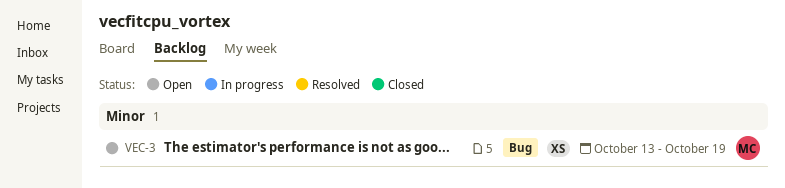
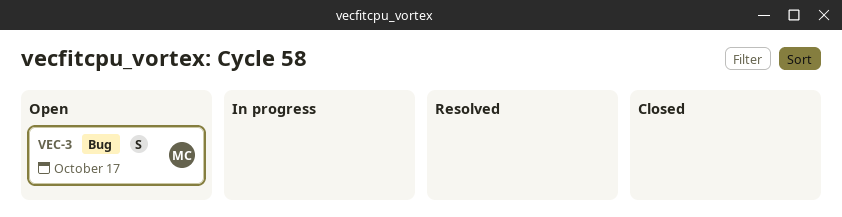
VEC-3, estimate: XS -> S
VEC-3, due: Oct 19 -> Oct 17

